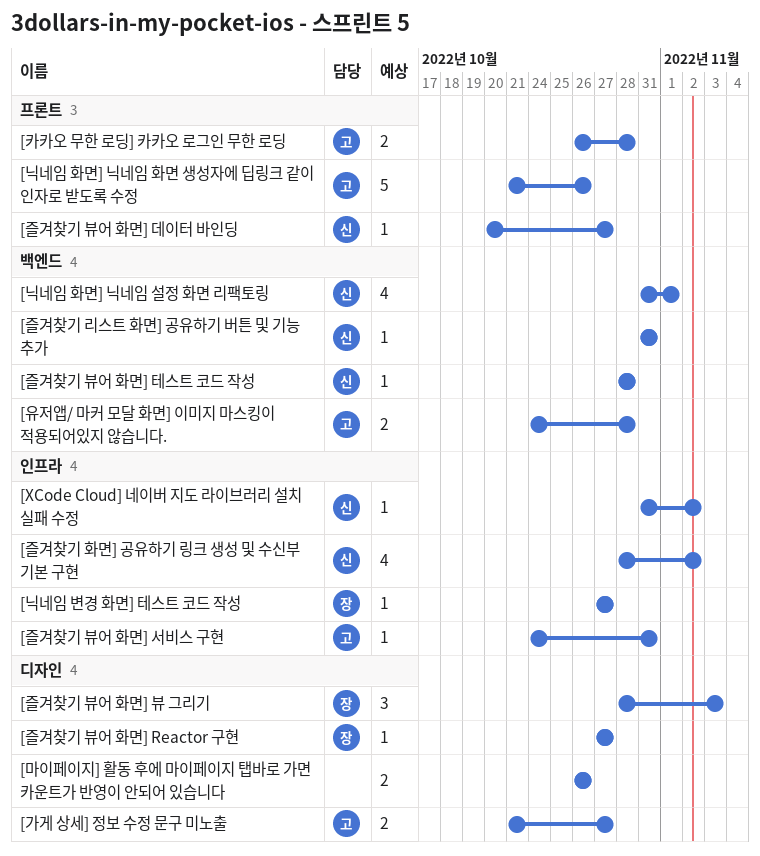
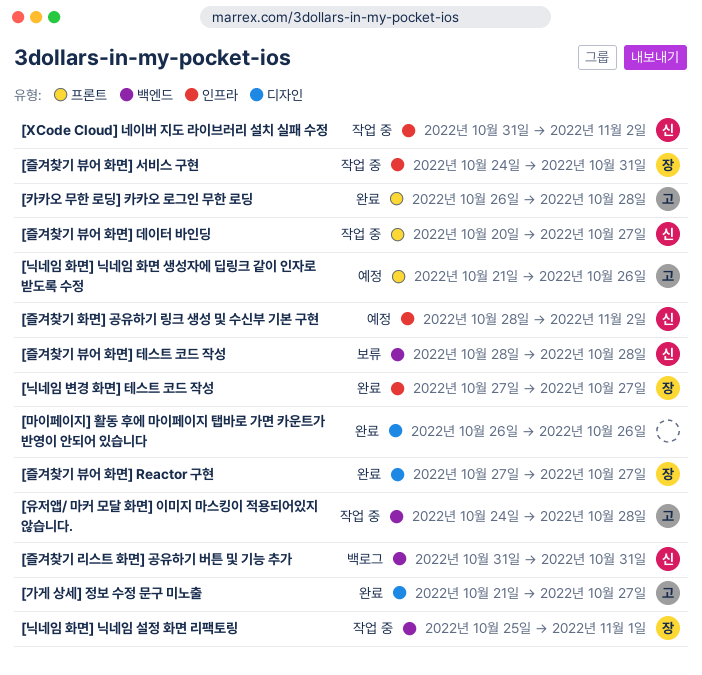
[닉네임 화면] 닉네임 설정 화면 리팩토링, owner: 신 -> 장
[닉네임 화면] 닉네임 설정 화면 리팩토링, start: Oct 31 -> Oct 25
[즐겨찾기 뷰어 화면] 뷰 그리기: present -> none
[즐겨찾기 뷰어 화면] 서비스 구현, owner: 고 -> 장

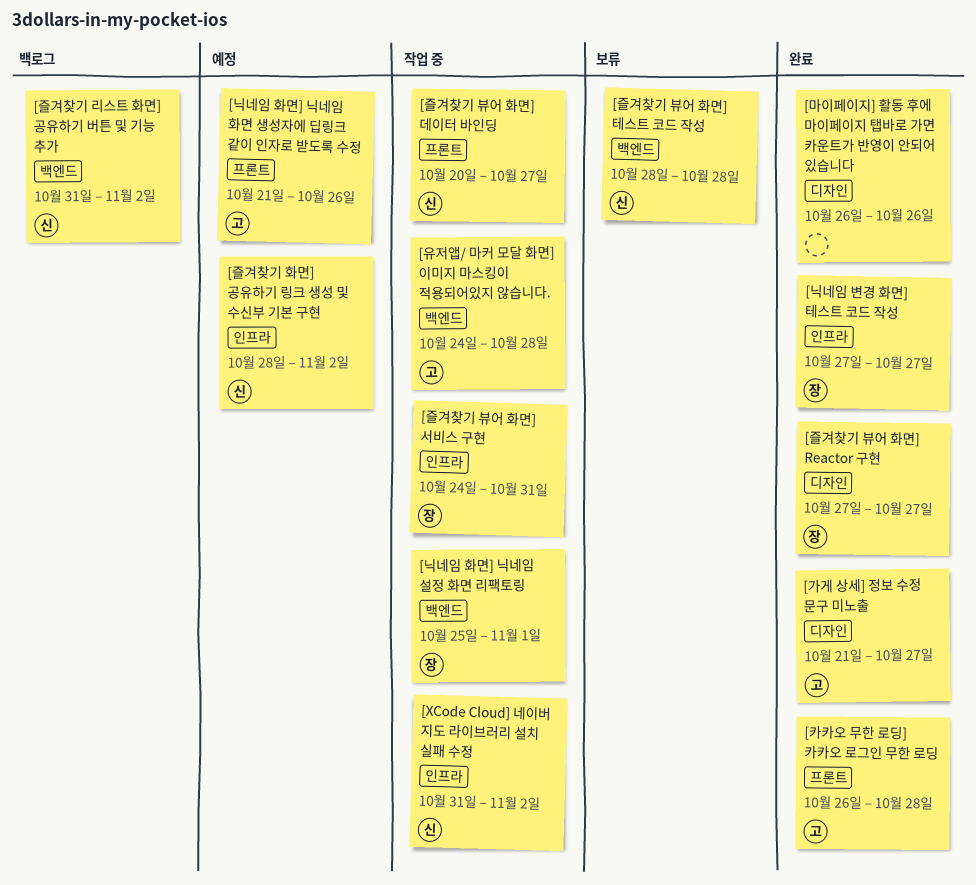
[즐겨찾기 리스트 화면] 공유하기 버튼 및 기능 추가, due: Oct 31 -> Nov 2

